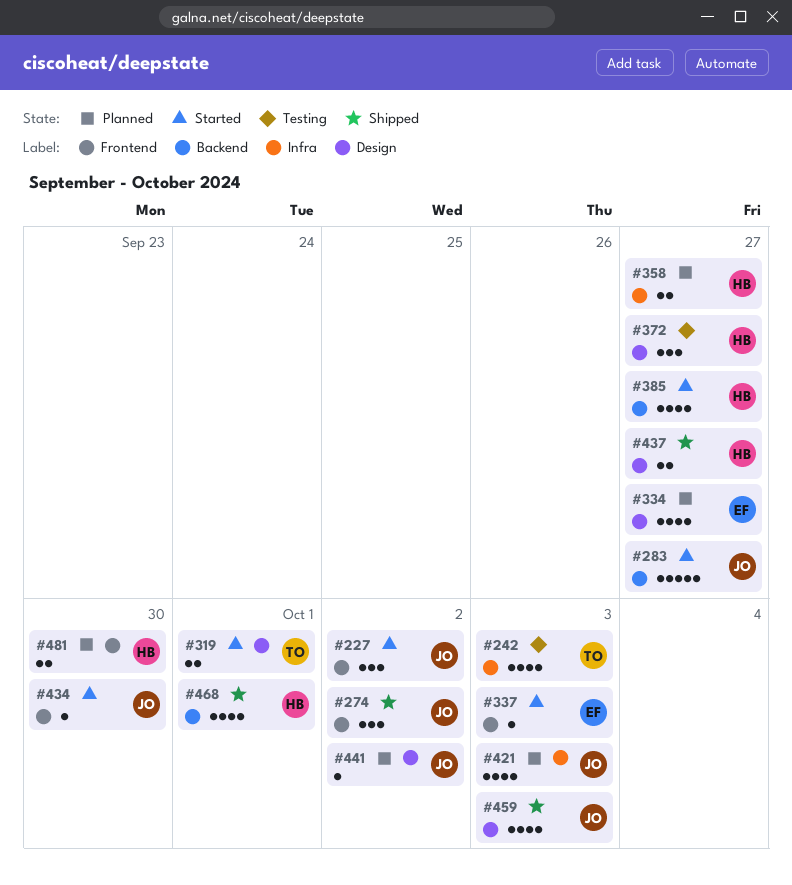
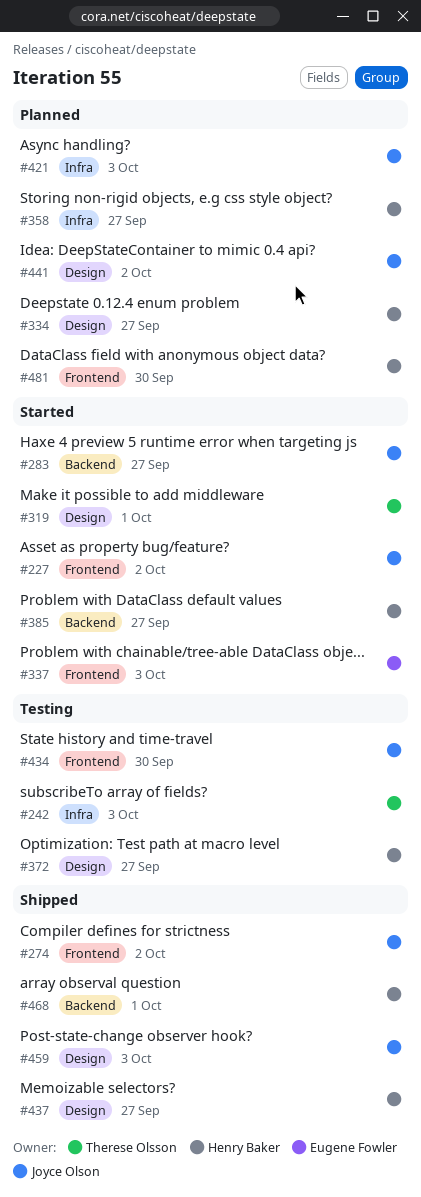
#334, owner: Eugene Fowler -> Henry Baker
#434, status: Started -> Testing

